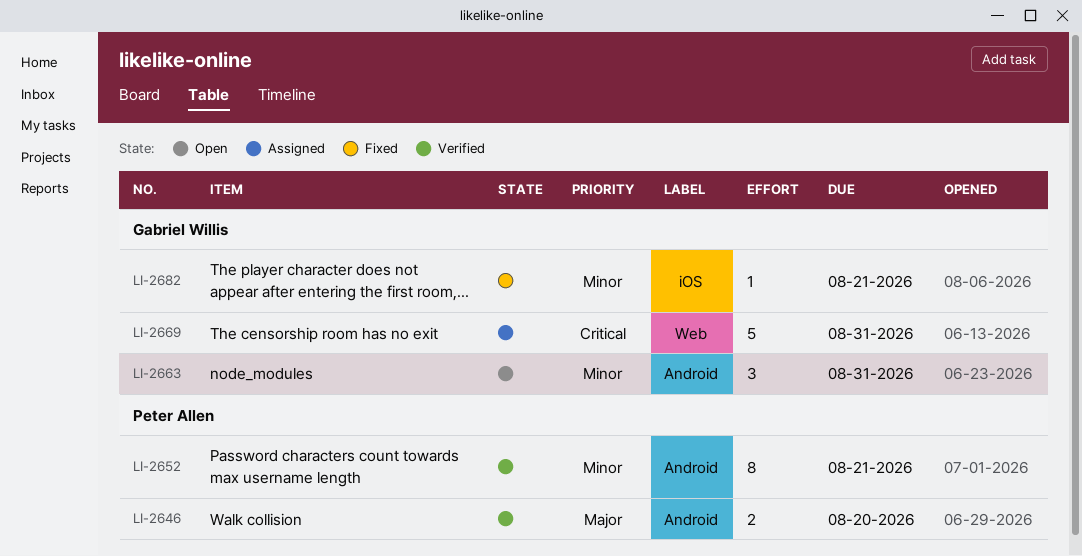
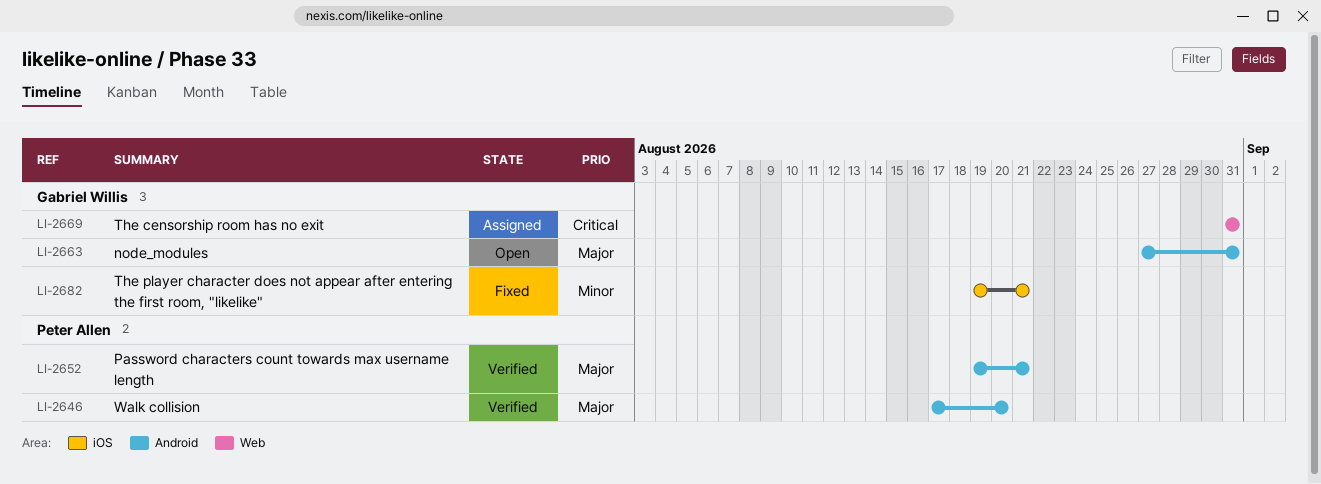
LI-2652, priority: Minor -> Major
LI-2663, priority: Minor -> Major

